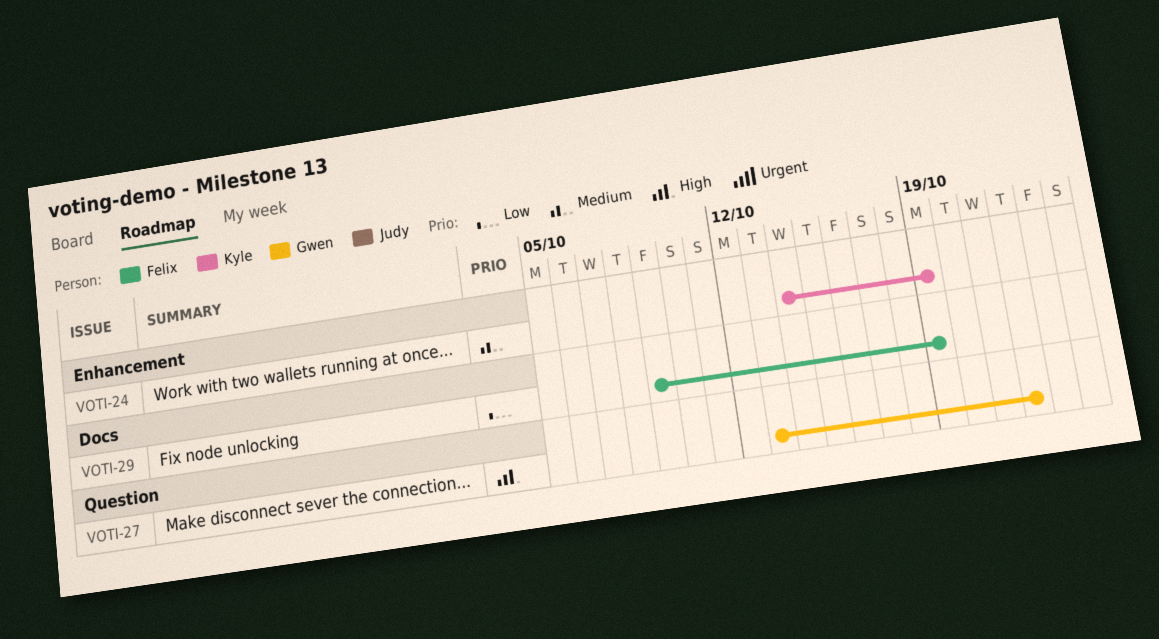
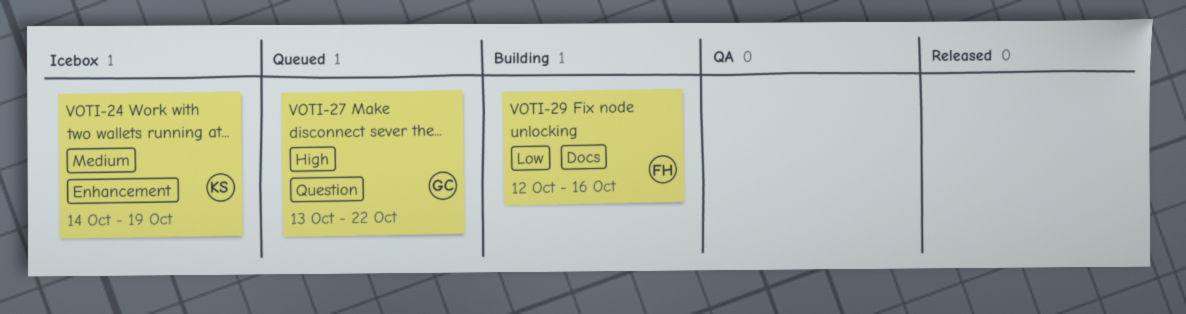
VOTI-29, start: Oct 9 -> Oct 12
VOTI-29, due: Oct 19 -> Oct 16

